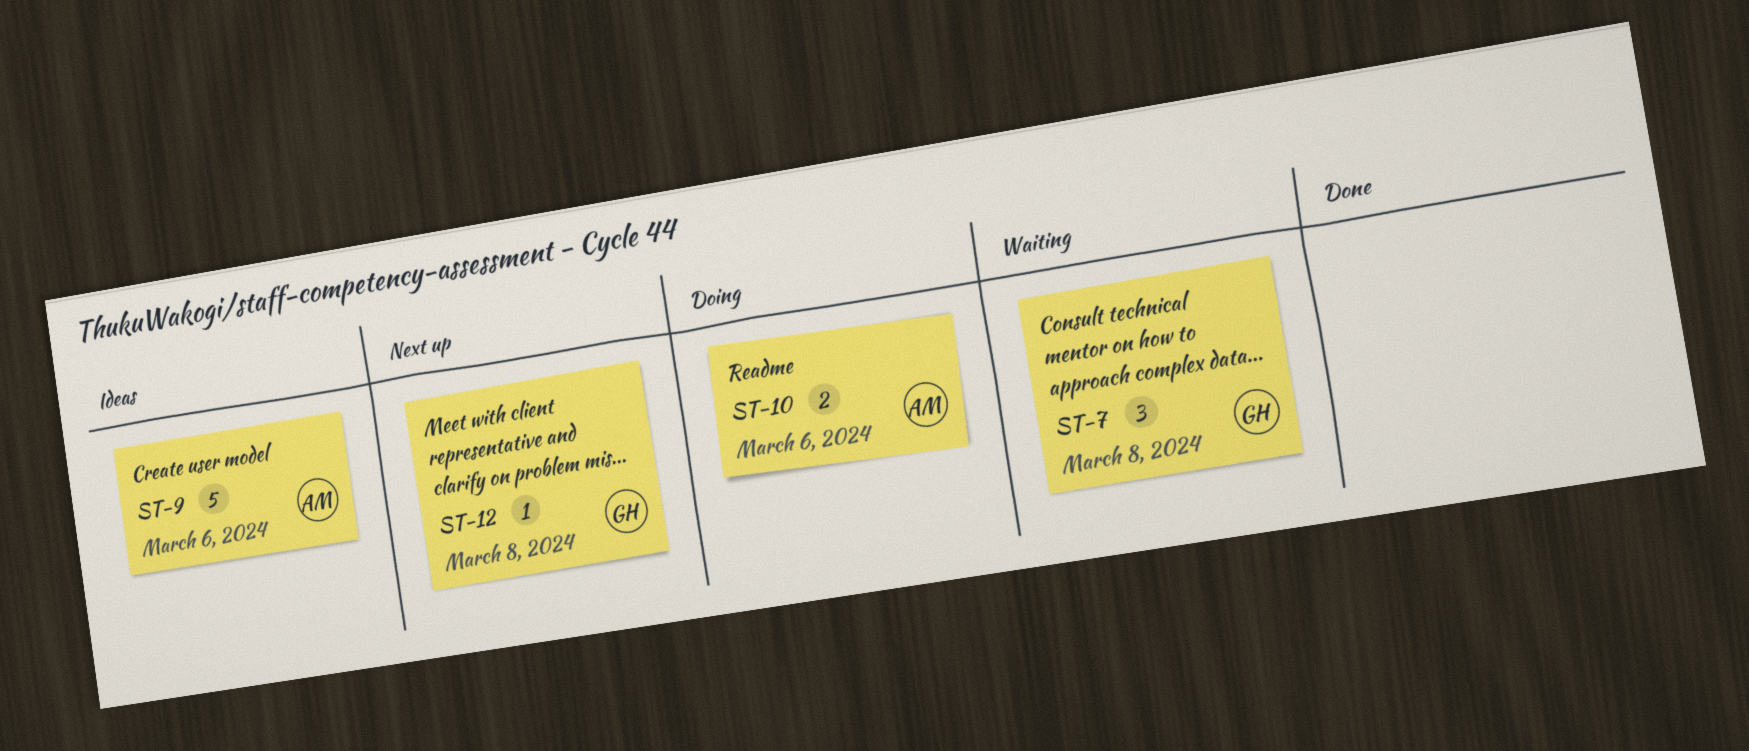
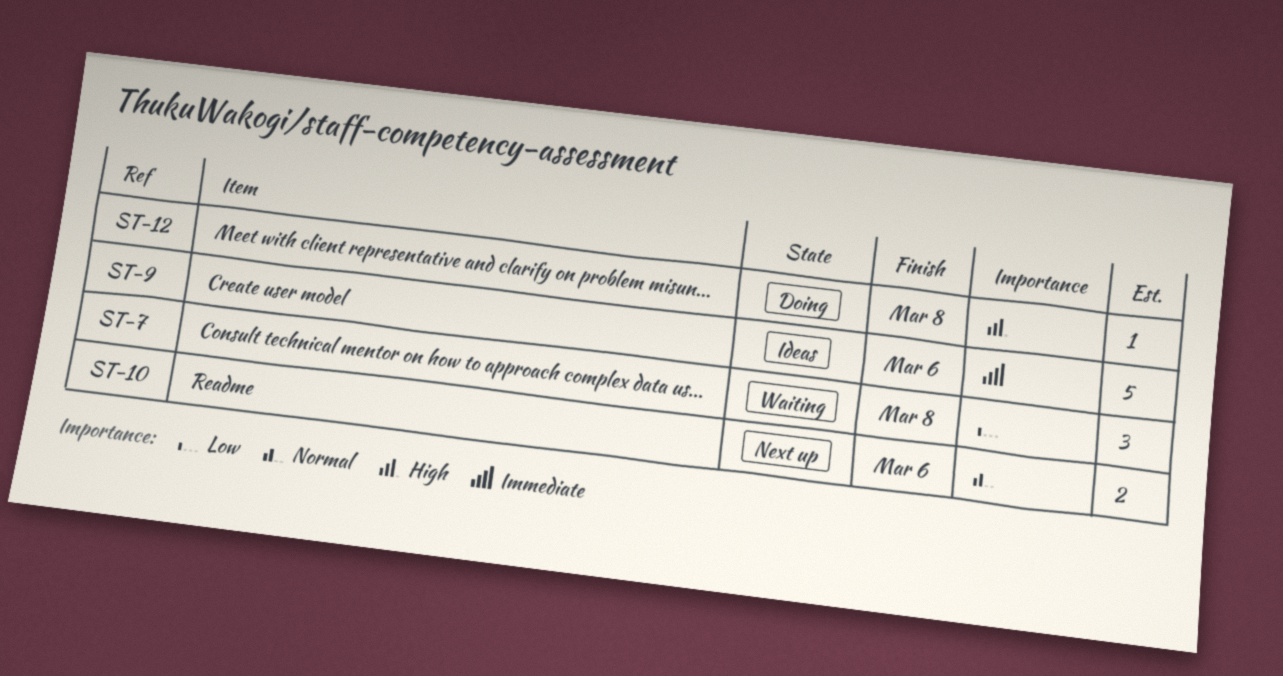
ST-10, status: Doing -> Next up
ST-12, status: Next up -> Doing

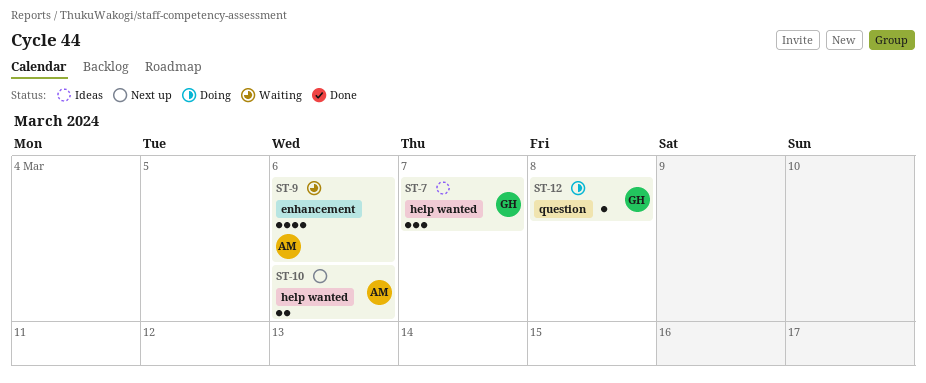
ST-7, status: Waiting -> Ideas
ST-7, due: Mar 8 -> Mar 7
ST-9, status: Ideas -> Waiting
ST-9, estimate: 5 -> 4

